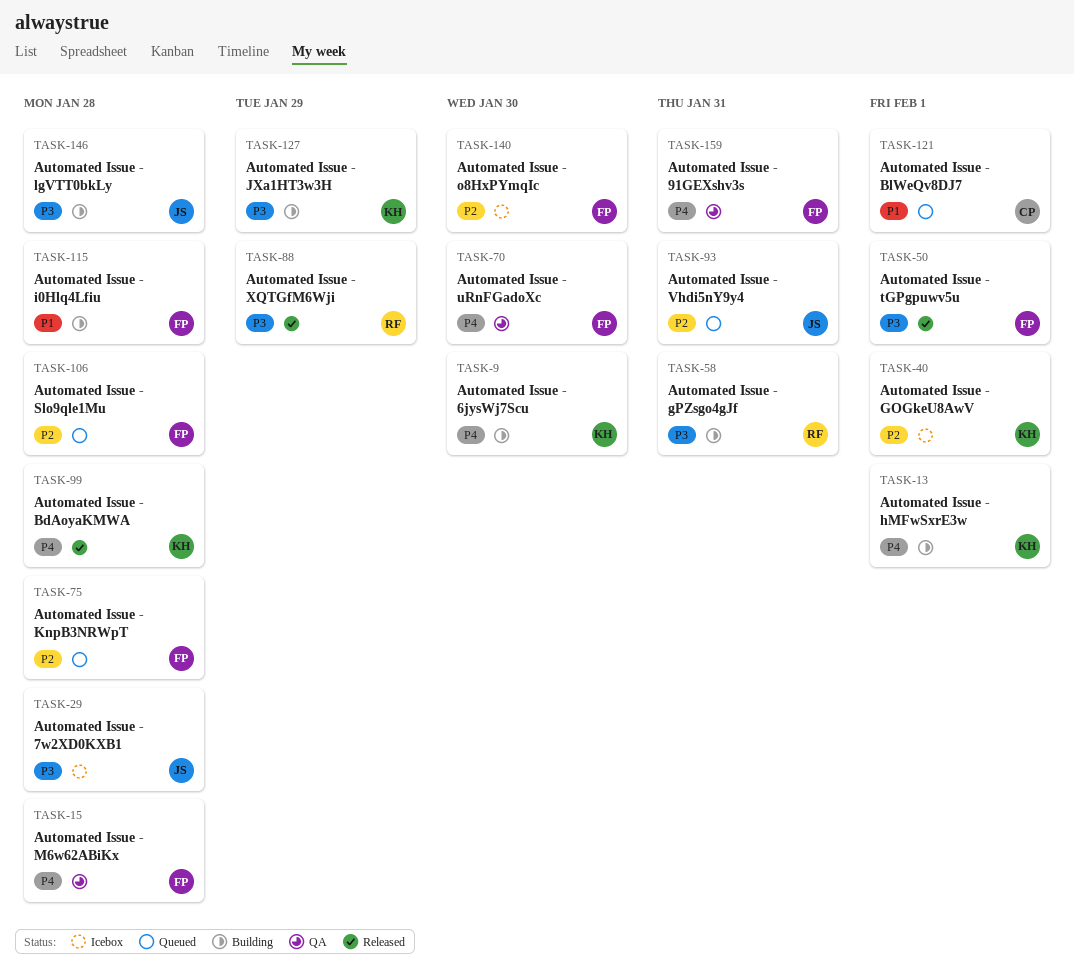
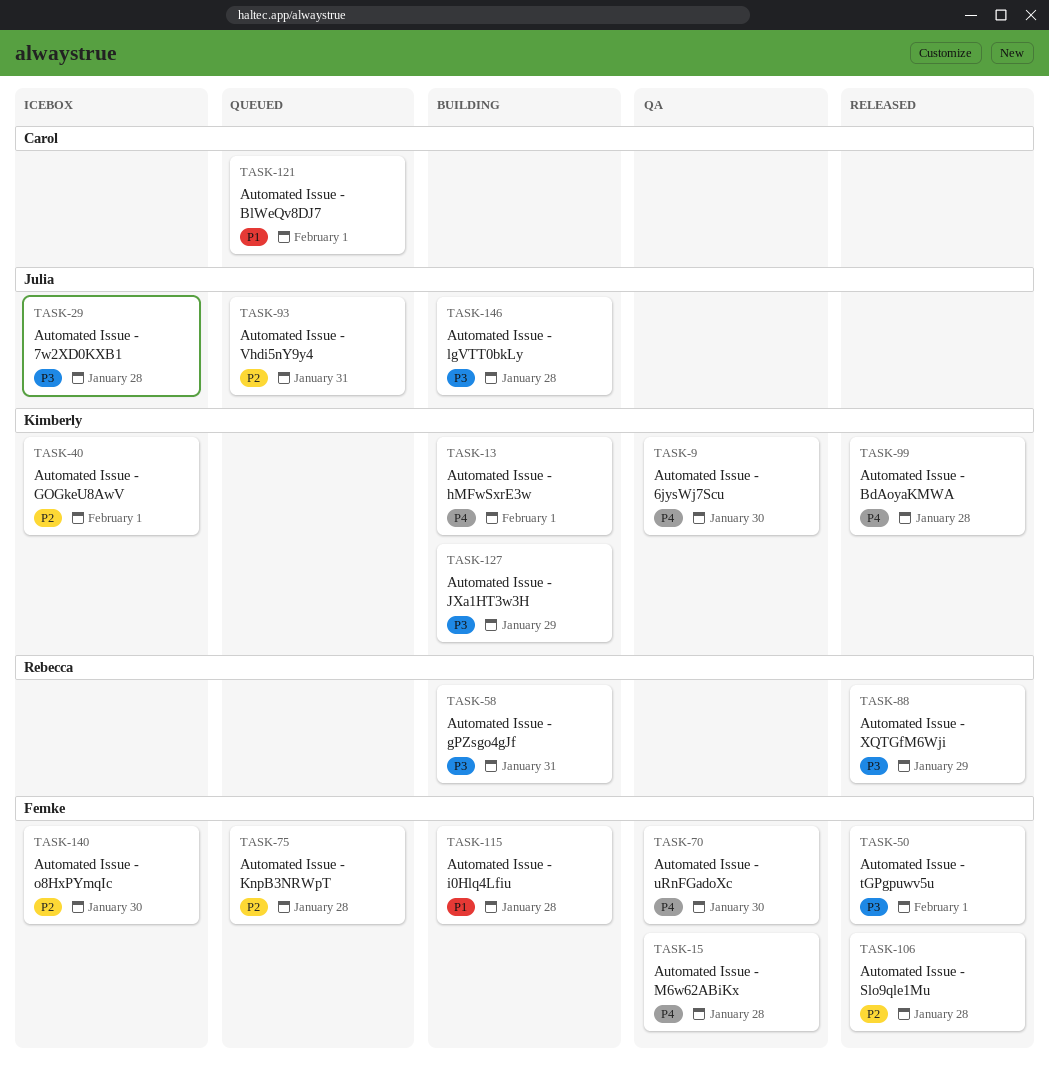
TASK-9, status: Building -> QA
TASK-106, status: Queued -> Released
TASK-159: present -> none

